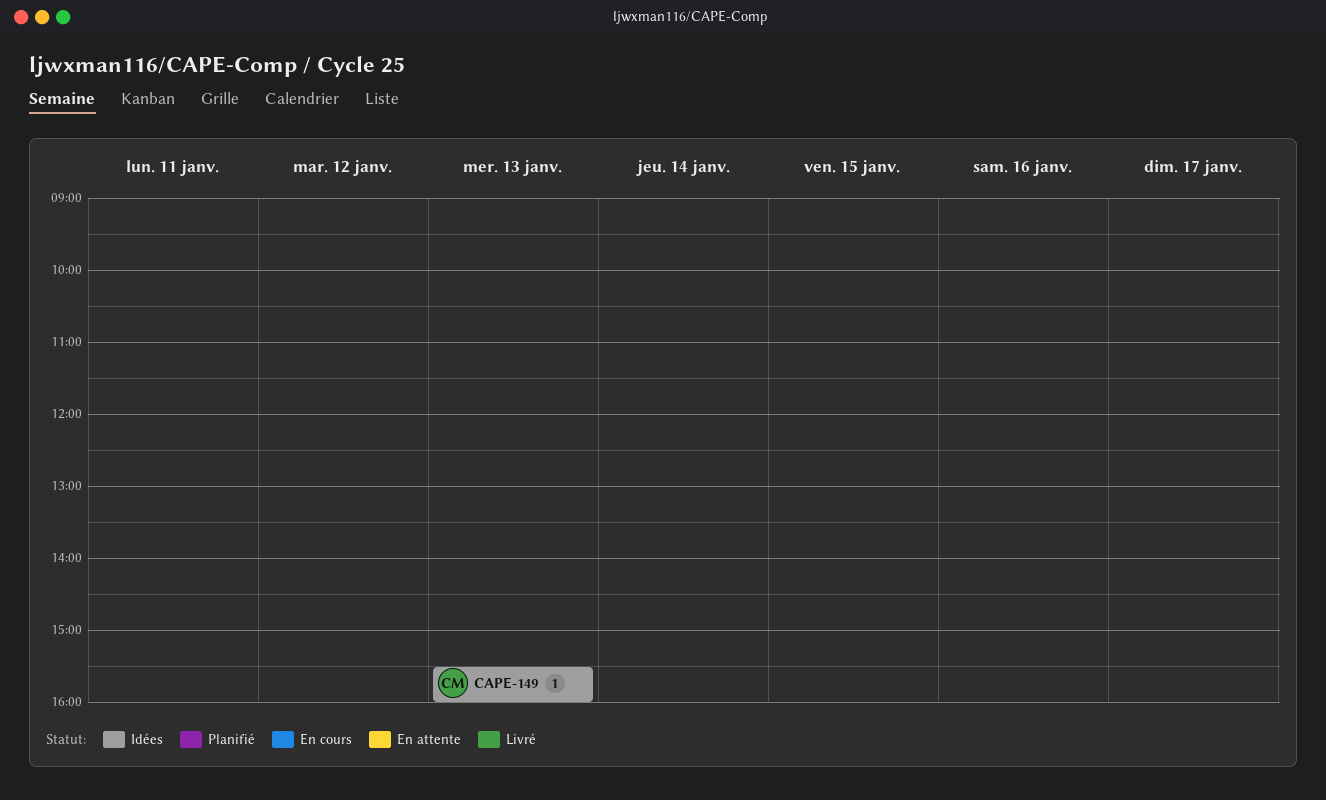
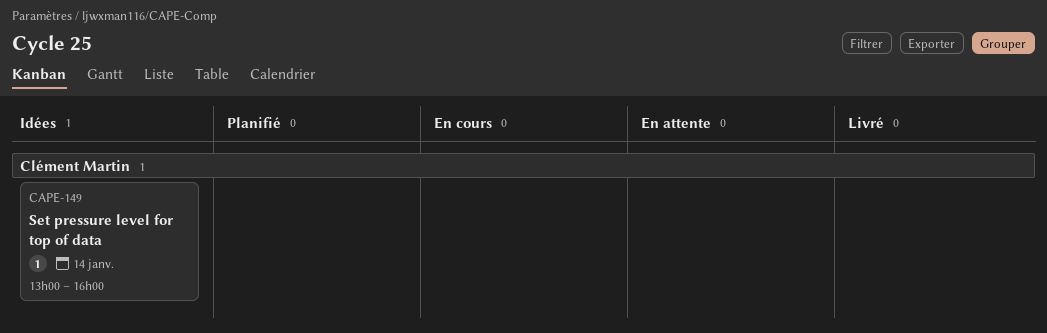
CAPE-149, day: Jan 13 -> Jan 14
CAPE-149, begins: 15:30 -> 13:00

